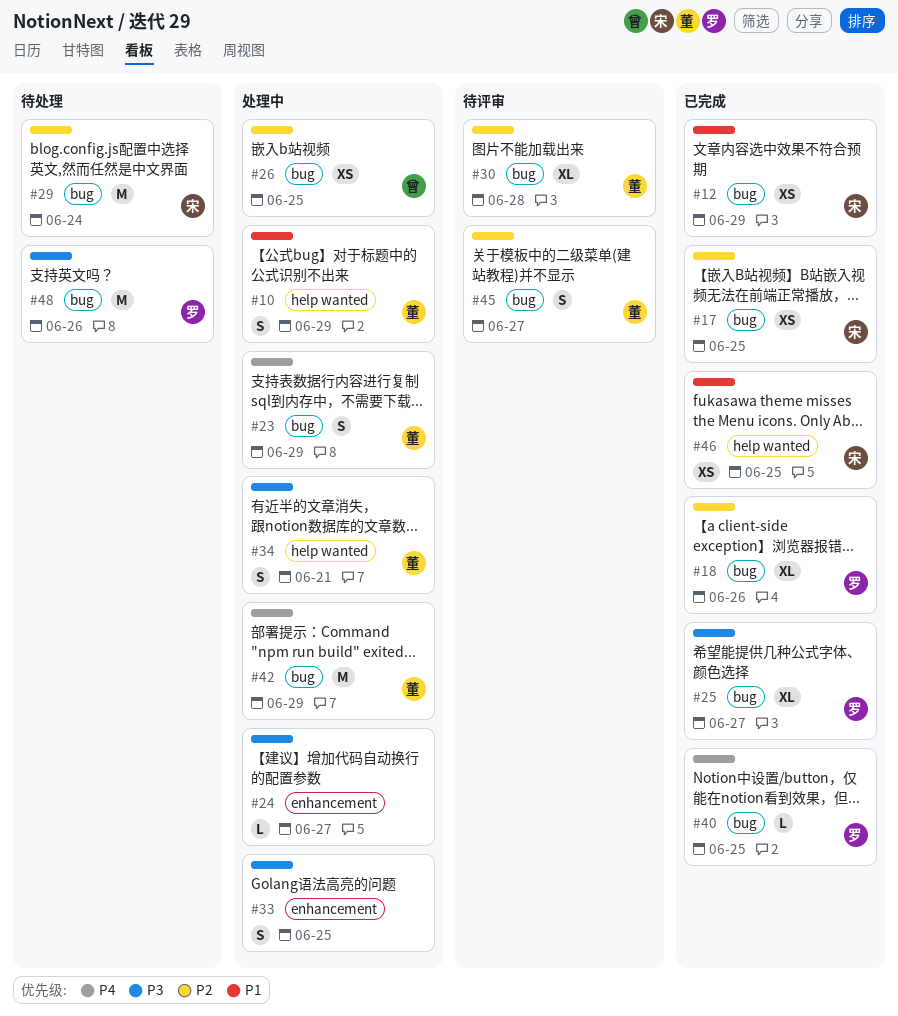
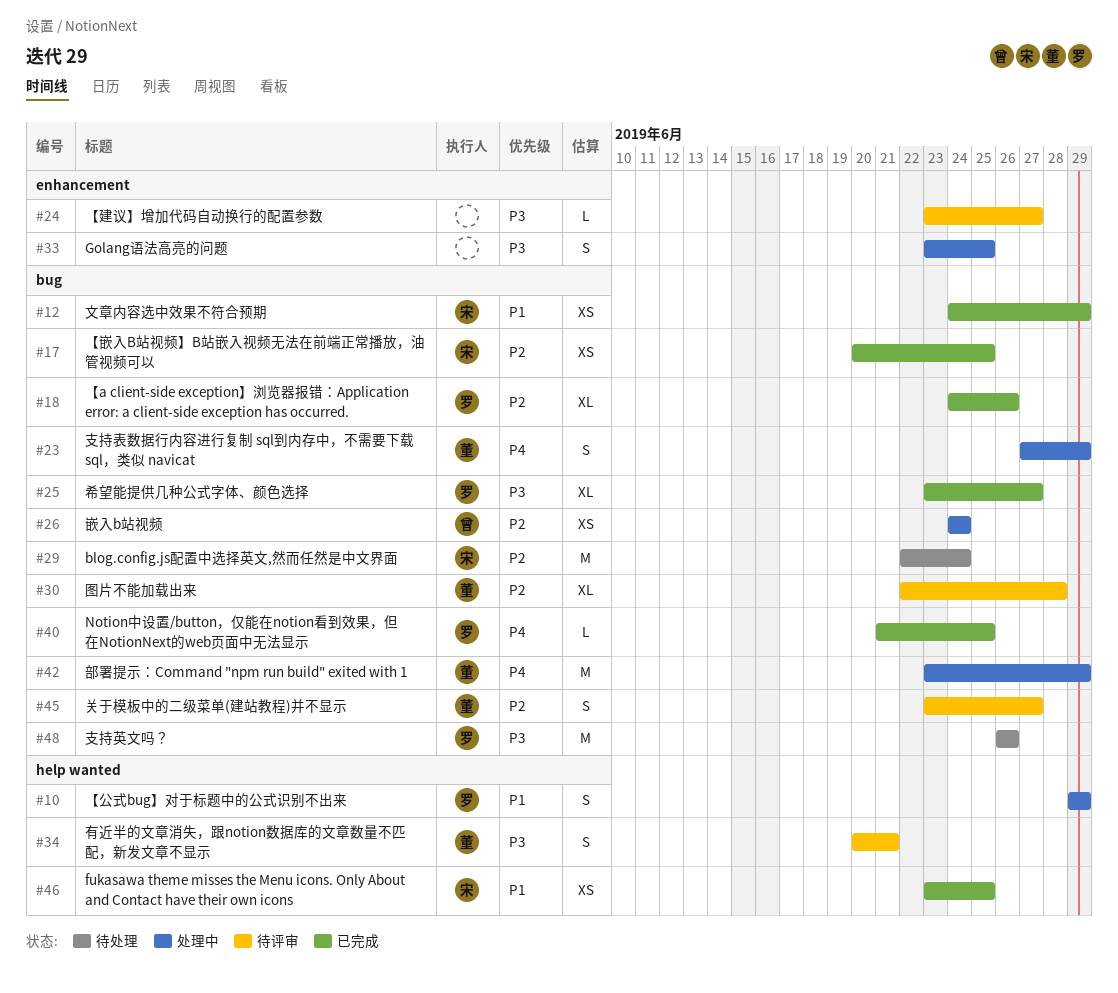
#10, owner: 董 -> 罗
#24, status: 处理中 -> 待评审
#26, due: Jun 25 -> Jun 24
#34, status: 处理中 -> 待评审

